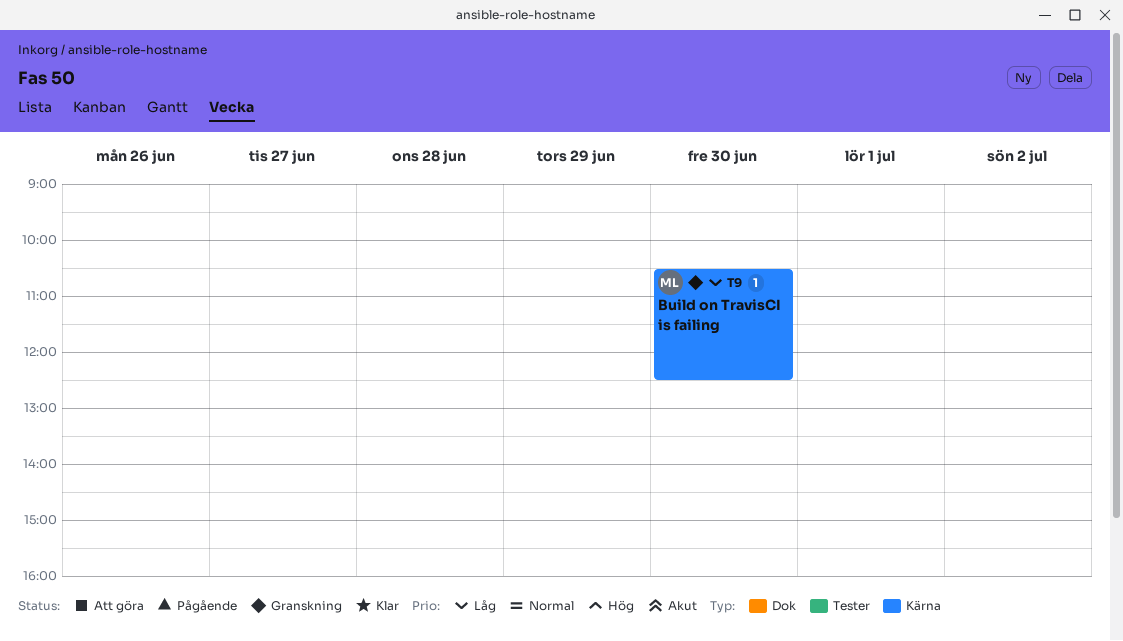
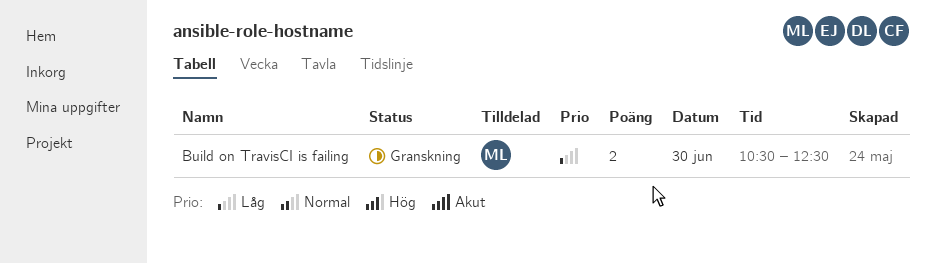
Build on TravisCI is failing, estimate: 1 -> 2

